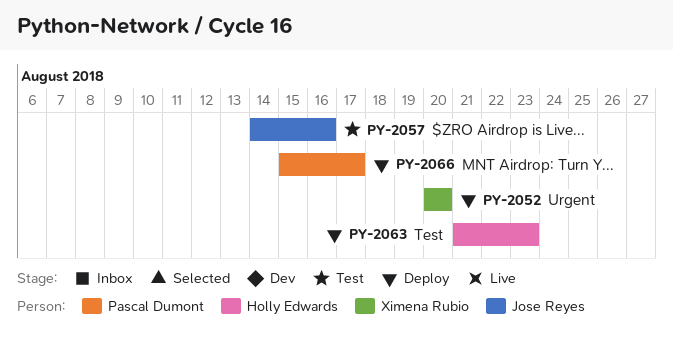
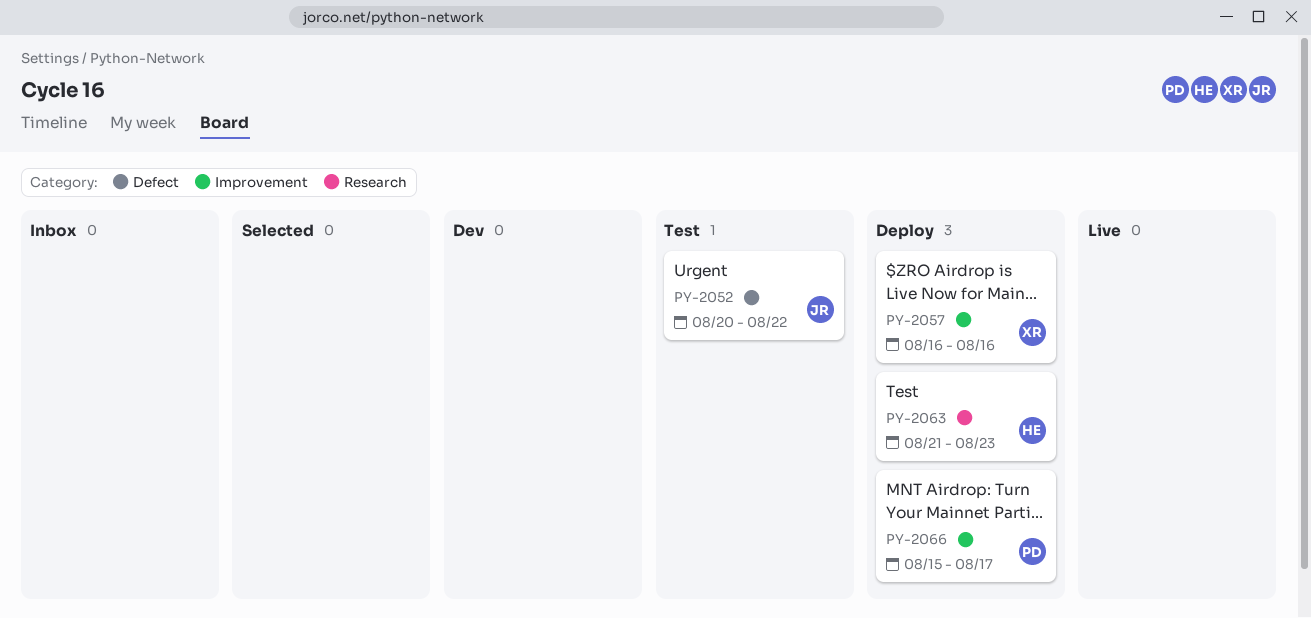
PY-2052, status: Deploy -> Test
PY-2052, owner: Ximena Rubio -> Jose Reyes
PY-2052, due: Aug 20 -> Aug 22
PY-2057, status: Test -> Deploy
PY-2057, owner: Jose Reyes -> Ximena Rubio
PY-2057, start: Aug 14 -> Aug 16

